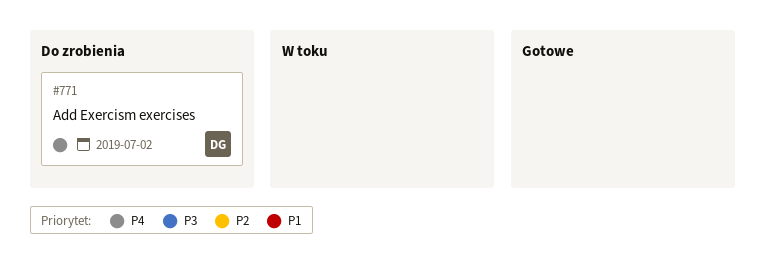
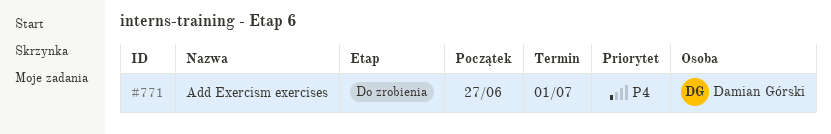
#771, due: Jul 2 -> Jul 1

